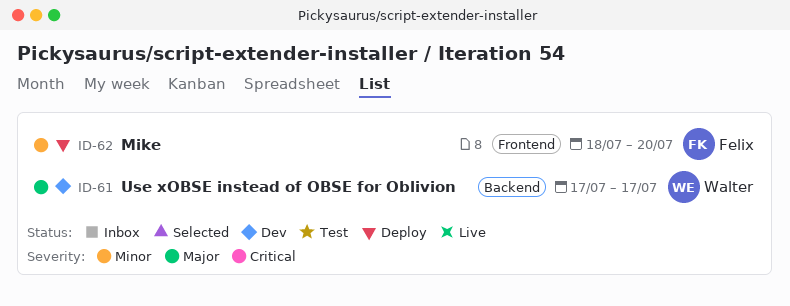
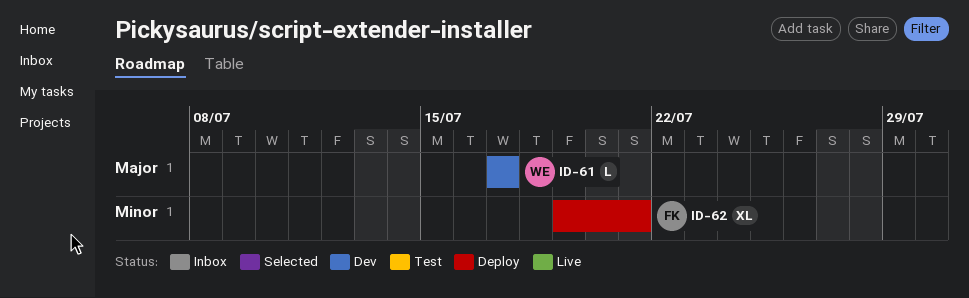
ID-62, start: Jul 18 -> Jul 19
ID-62, due: Jul 20 -> Jul 21

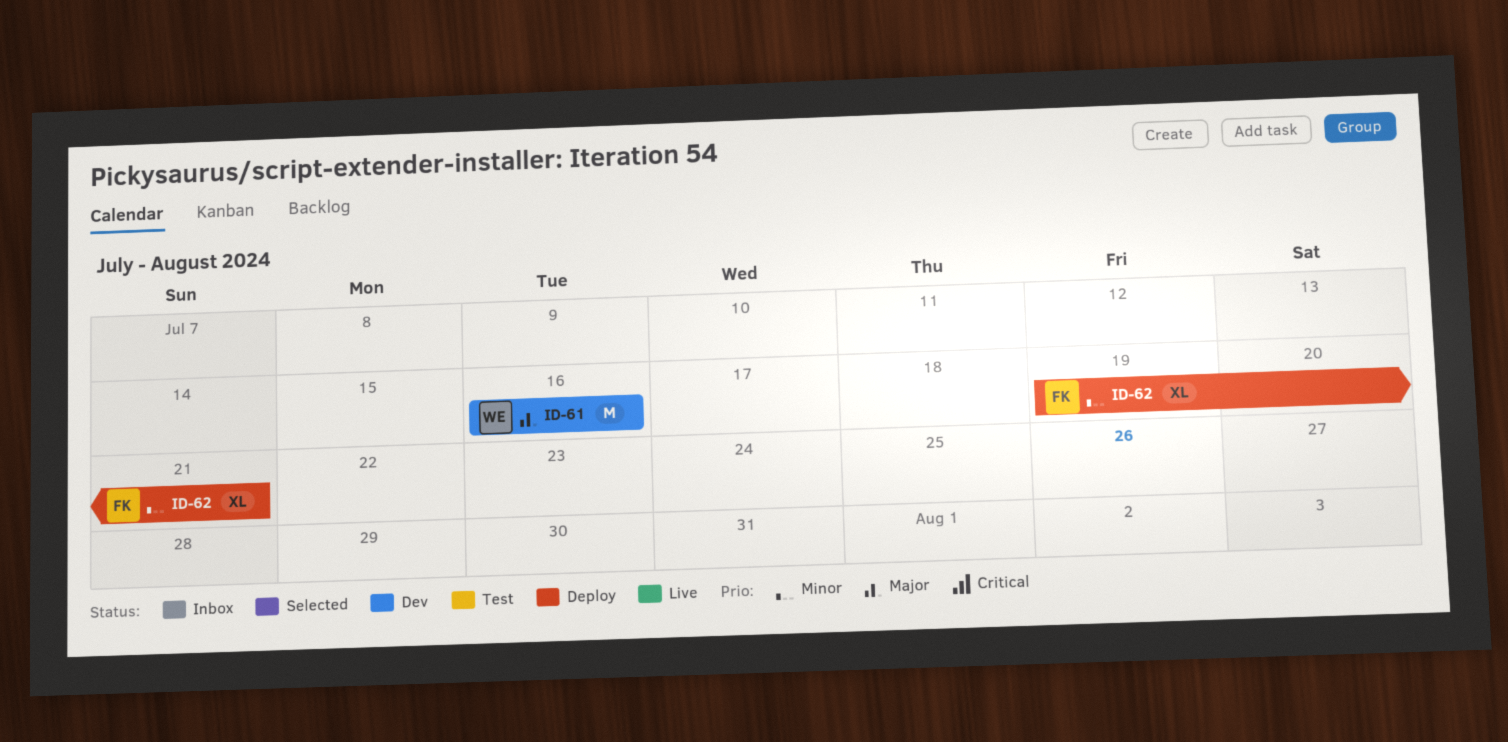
ID-61, estimate: L -> M
ID-61, start: Jul 17 -> Jul 16
ID-61, due: Jul 17 -> Jul 16

